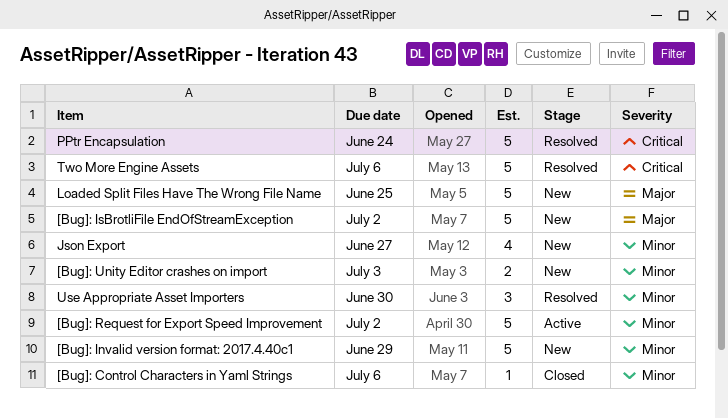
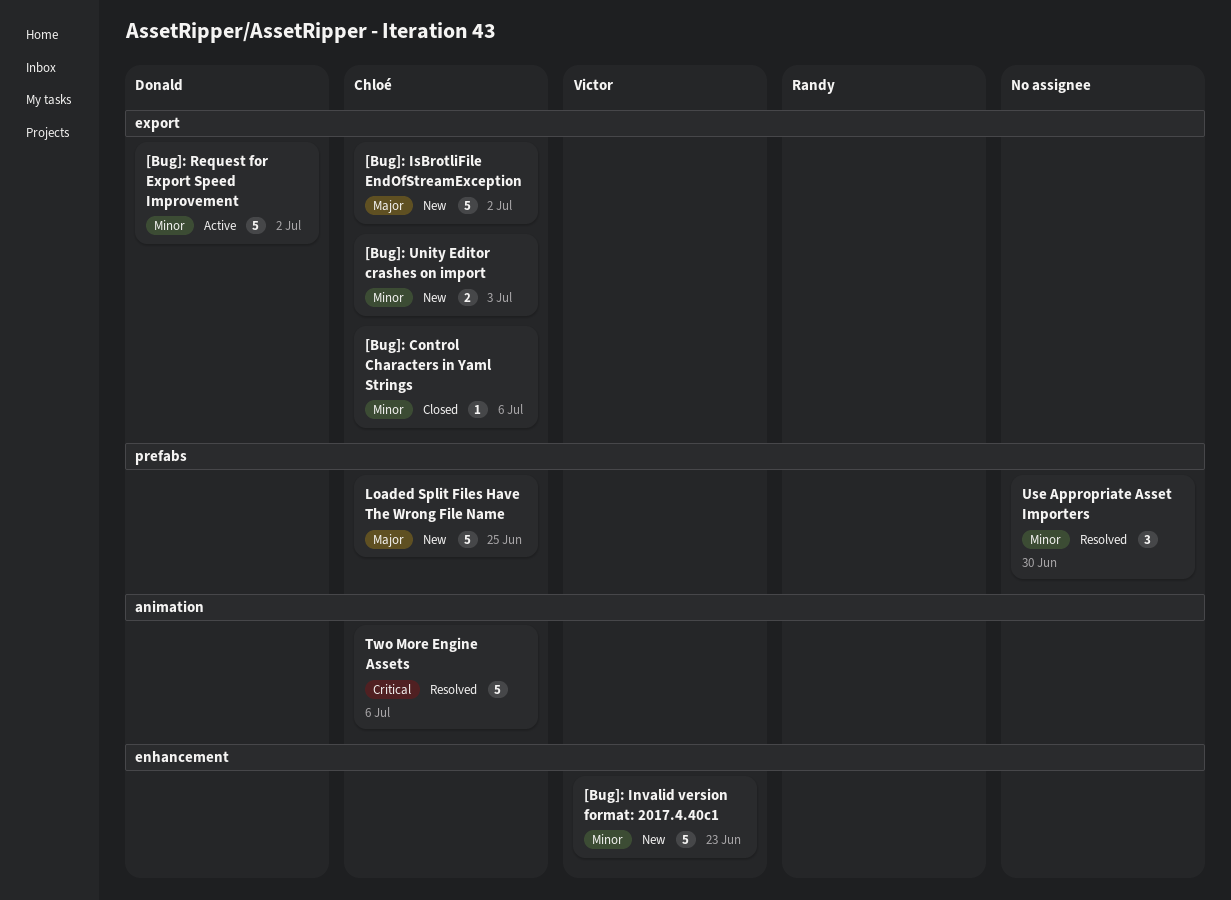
[Bug]: Invalid version format: 2017.4.40c1, due: Jun 29 -> Jun 23
Json Export: present -> none
PPtr Encapsulation: present -> none

